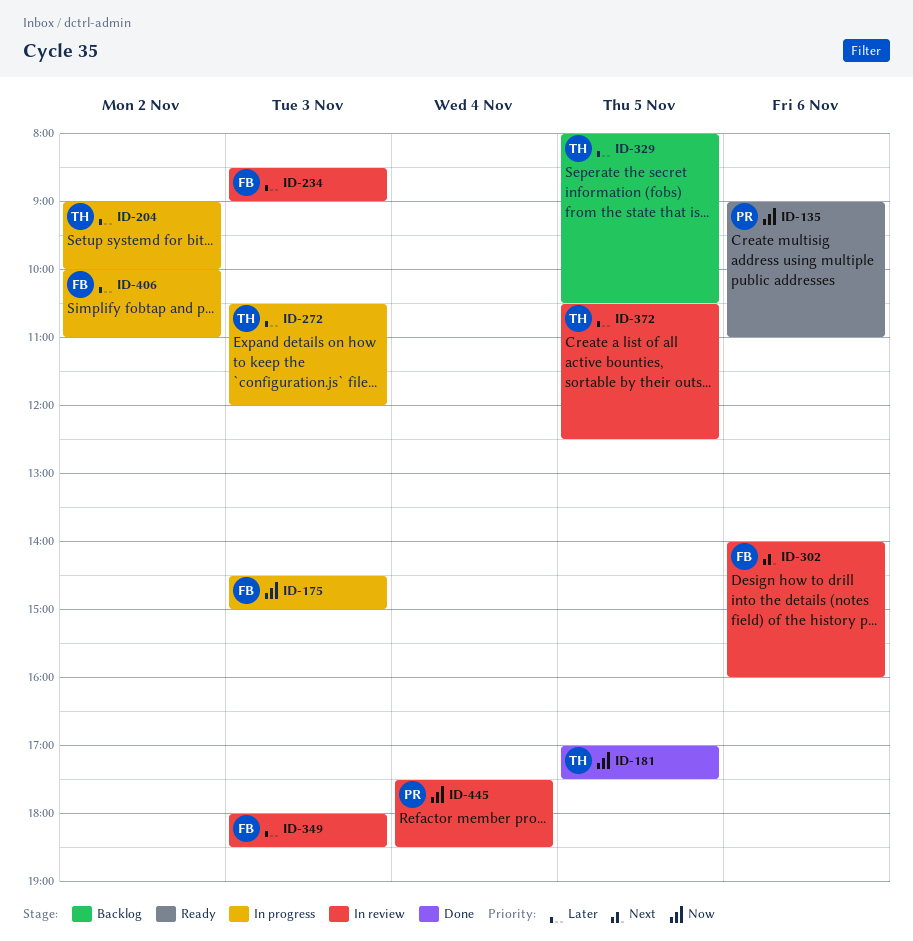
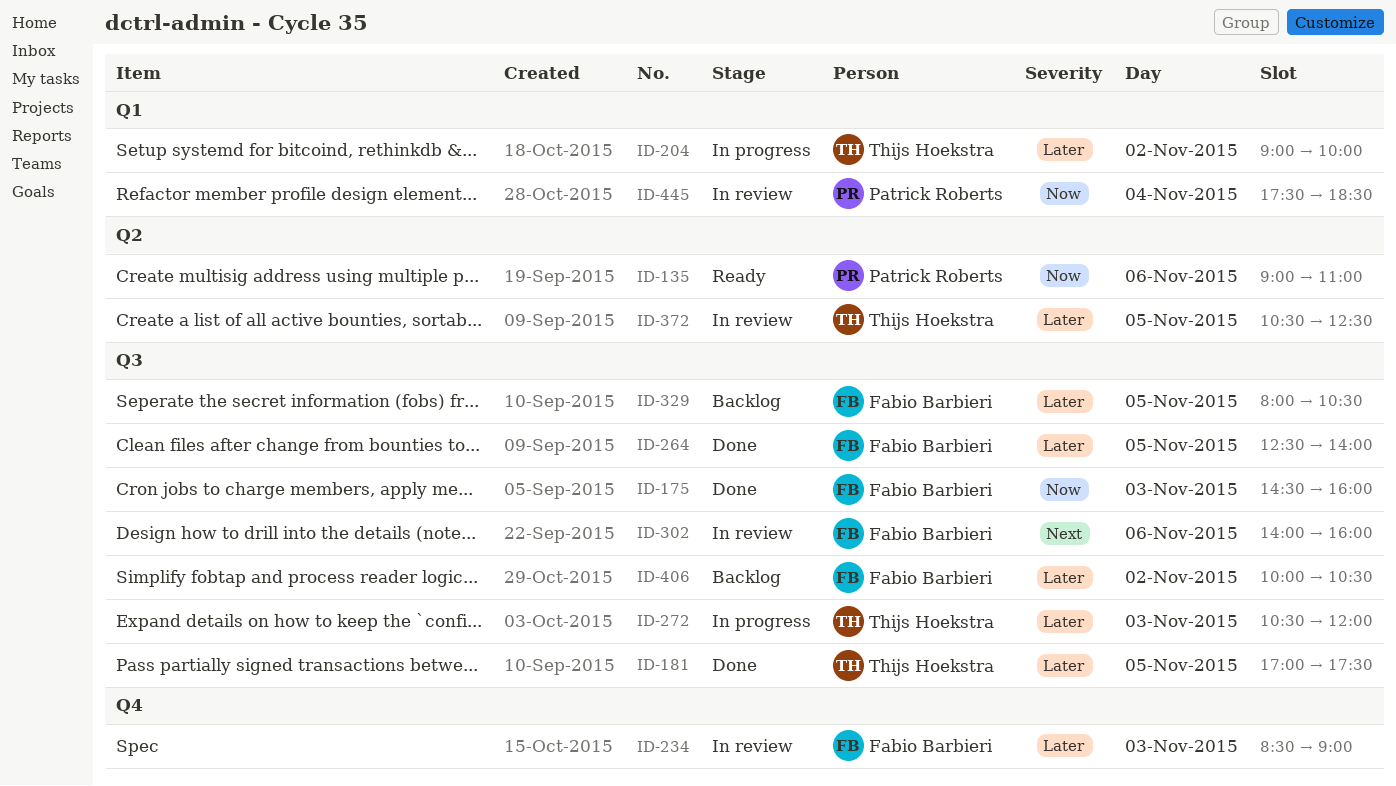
ID-175, status: In progress -> Done
ID-175, ends: 15:00 -> 16:00
ID-181, priority: Now -> Later
ID-264: none -> present
ID-329, owner: Thijs Hoekstra -> Fabio Barbieri
ID-349: present -> none
ID-406, status: In progress -> Backlog
ID-406, ends: 11:00 -> 10:30

